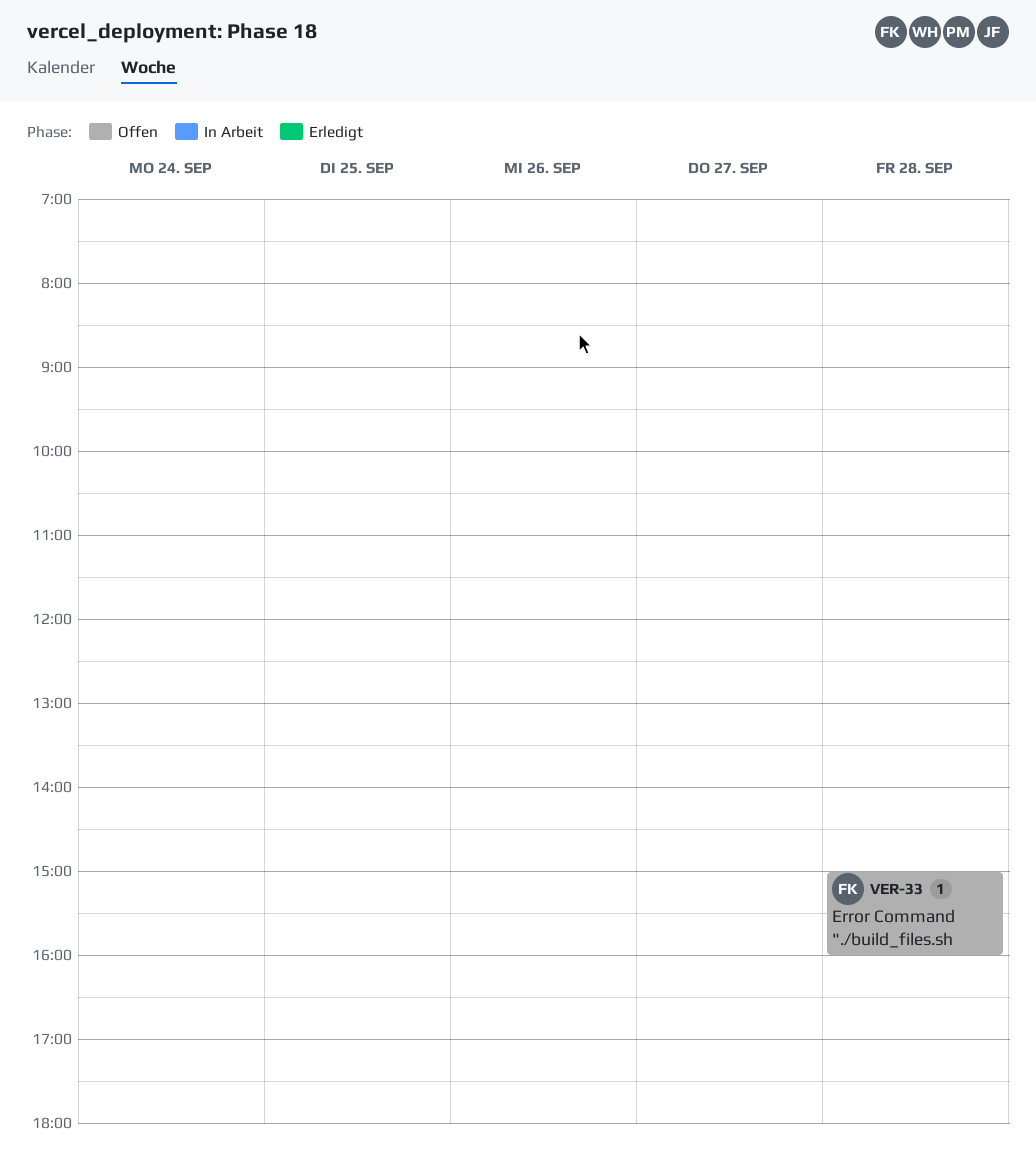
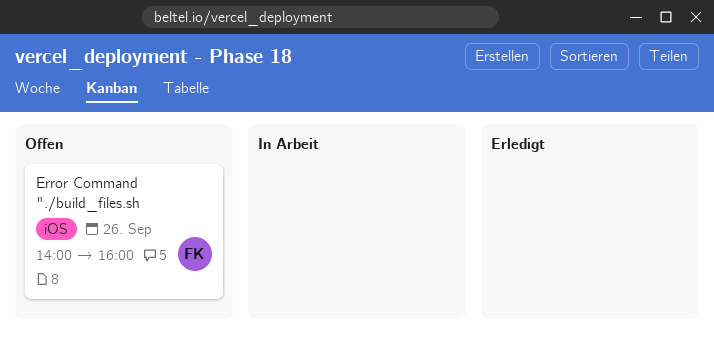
Error Command "./build_files.sh, day: Sep 28 -> Sep 26
Error Command "./build_files.sh, begins: 15:00 -> 14:00

